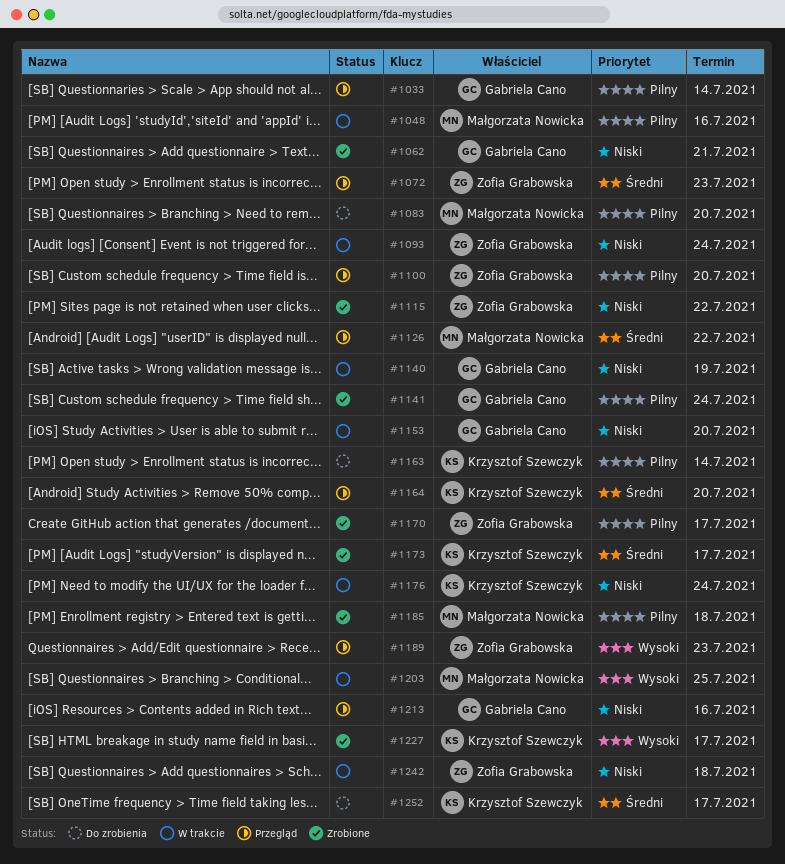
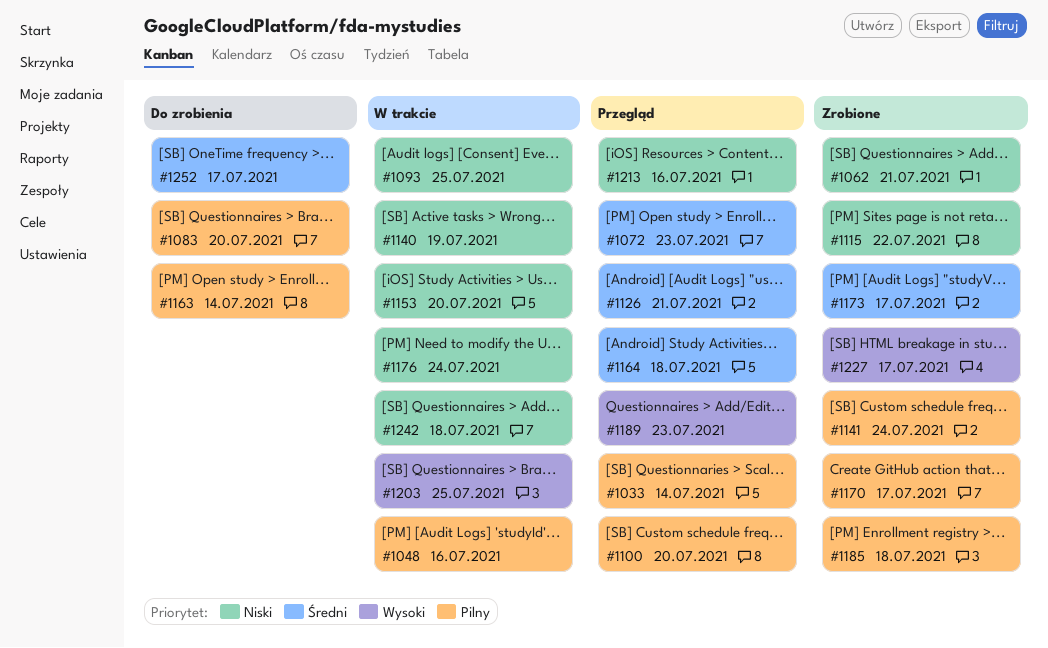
#1093, due: Jul 24 -> Jul 25
#1126, due: Jul 22 -> Jul 21
#1164, due: Jul 20 -> Jul 18

